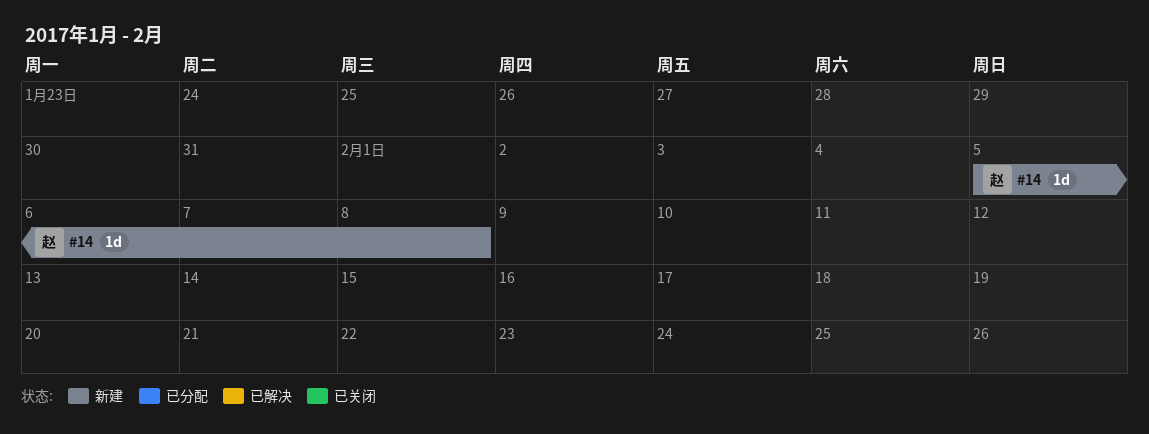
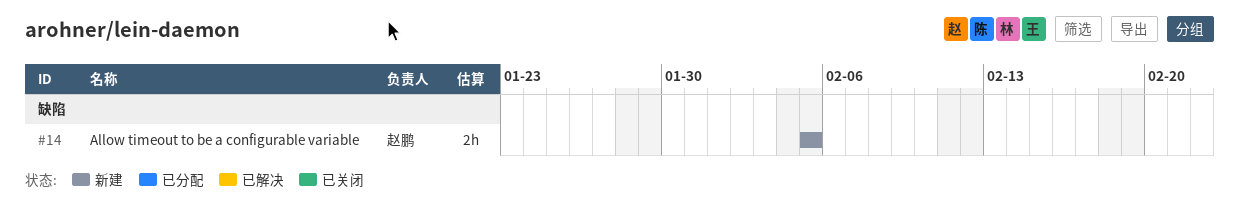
#14, estimate: 1d -> 2h
#14, due: Feb 8 -> Feb 5

